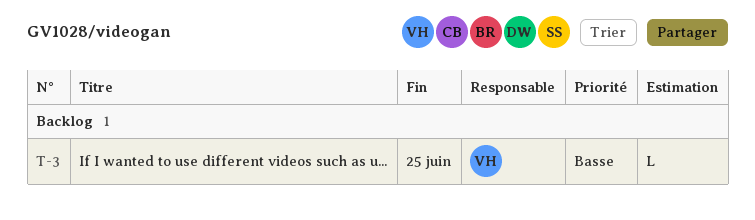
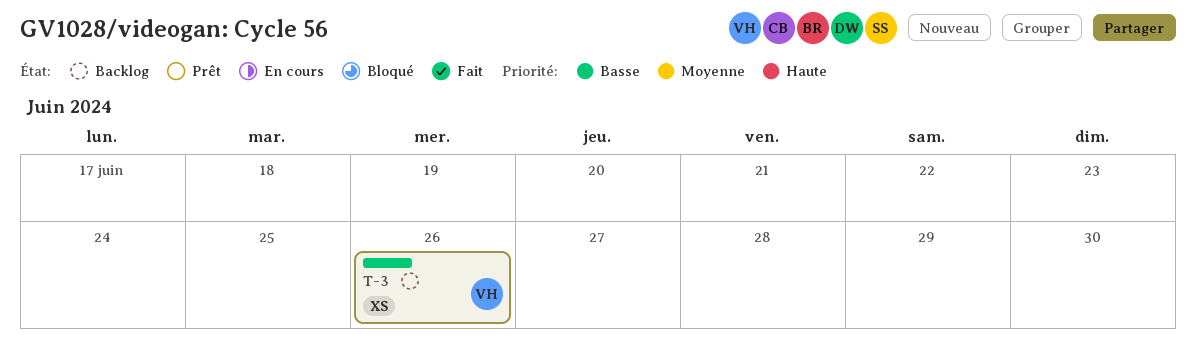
T-3, estimate: L -> XS
T-3, due: Jun 25 -> Jun 26

